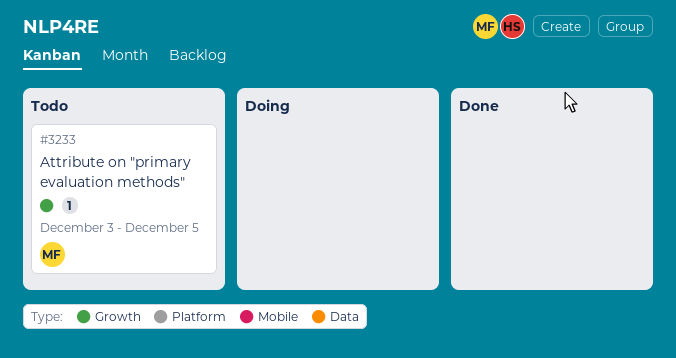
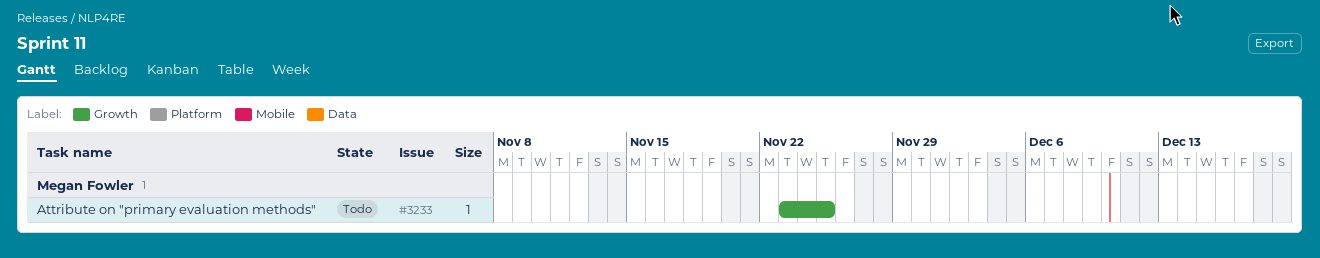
#3233, start: Dec 3 -> Nov 23
#3233, due: Dec 5 -> Nov 25

